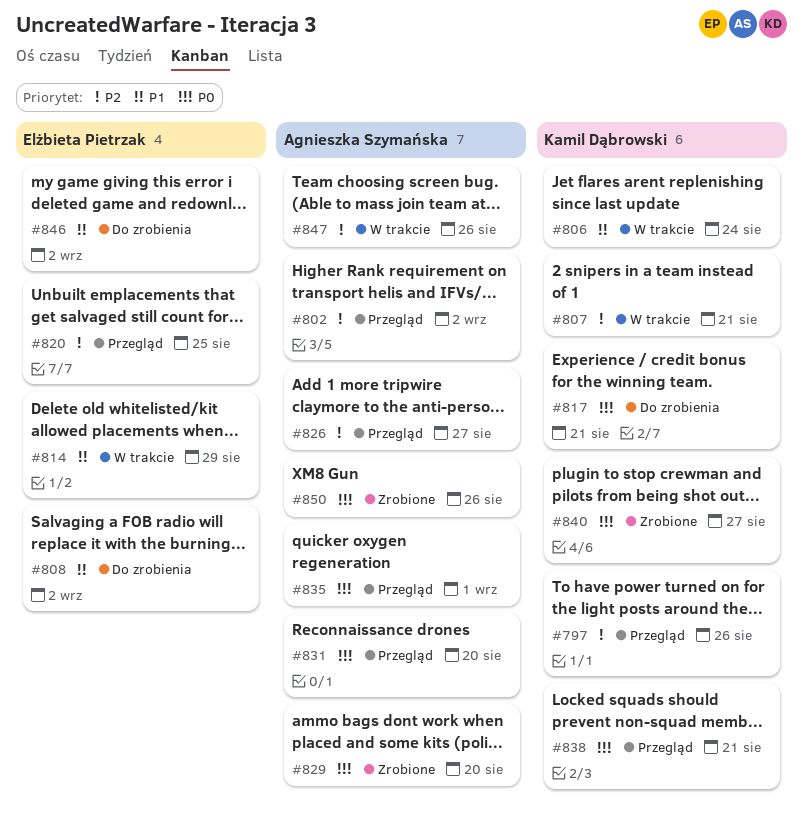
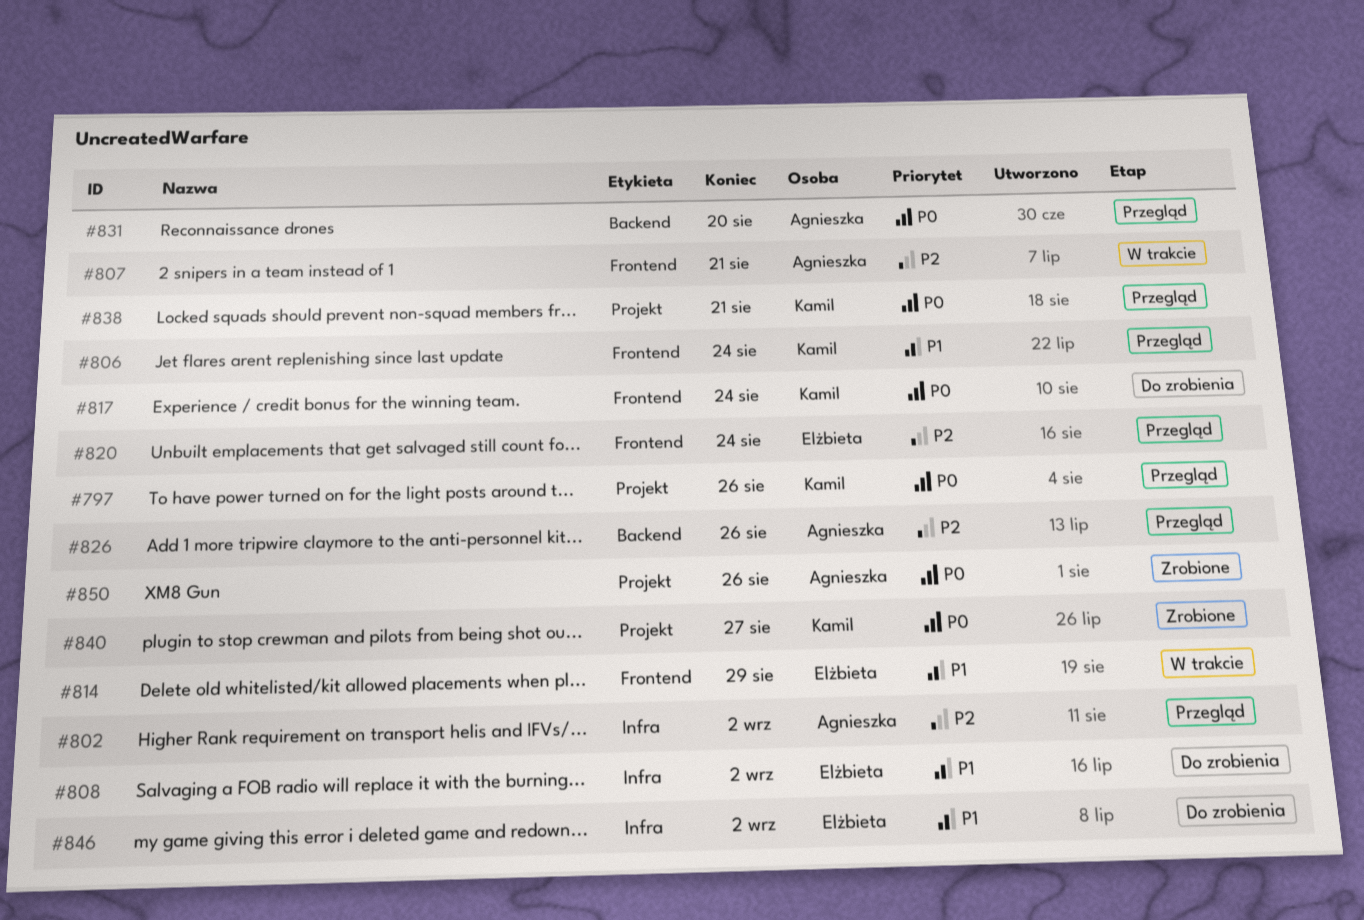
#797, priority: P2 -> P0
#806, status: W trakcie -> Przegląd
#807, owner: Kamil Dąbrowski -> Agnieszka Szymańska
#817, due: Aug 21 -> Aug 24
#820, due: Aug 25 -> Aug 24
#826, due: Aug 27 -> Aug 26
#829: present -> none
#835: present -> none
#847: present -> none

